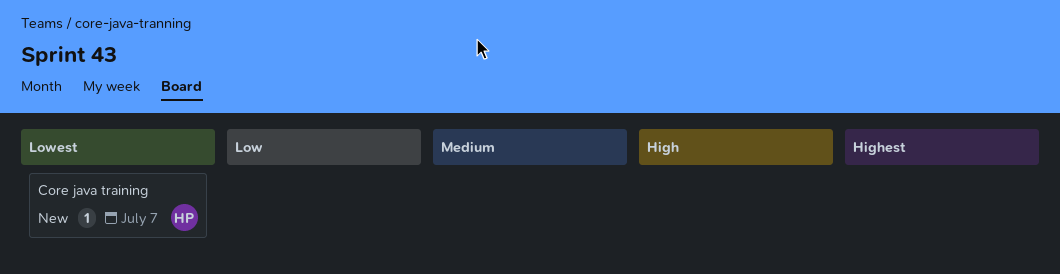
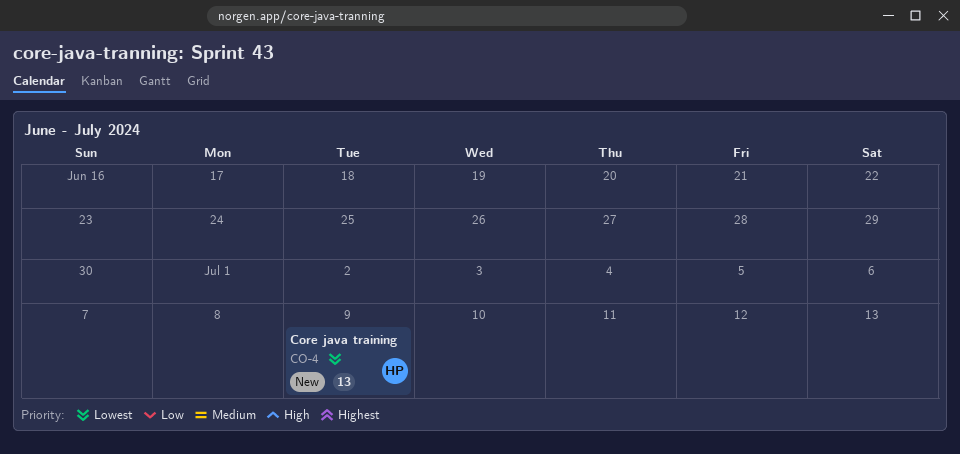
Core java training, estimate: 1 -> 13
Core java training, due: Jul 7 -> Jul 9

